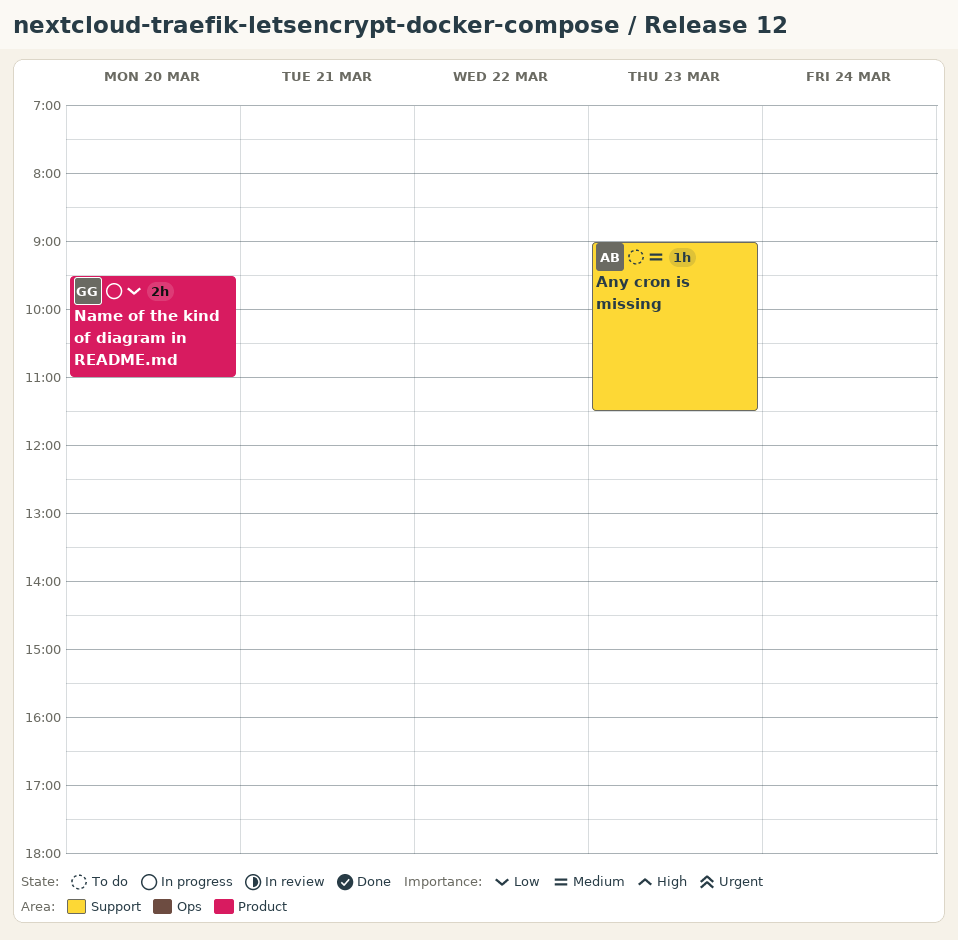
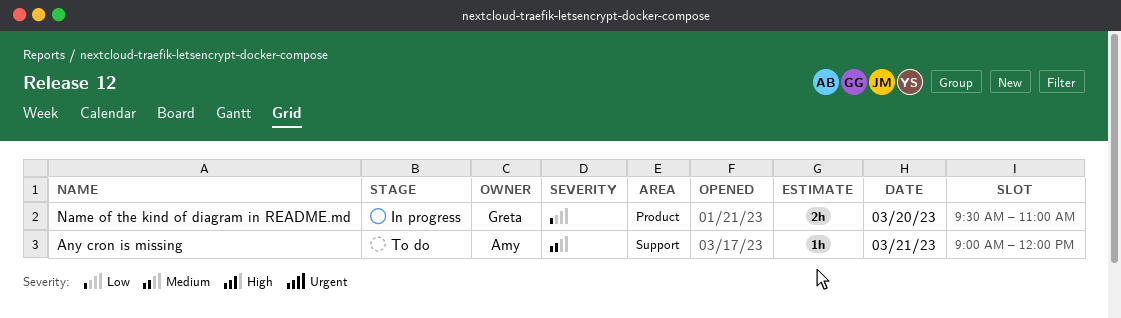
Any cron is missing, day: Mar 23 -> Mar 21
Any cron is missing, ends: 11:30 -> 12:00

